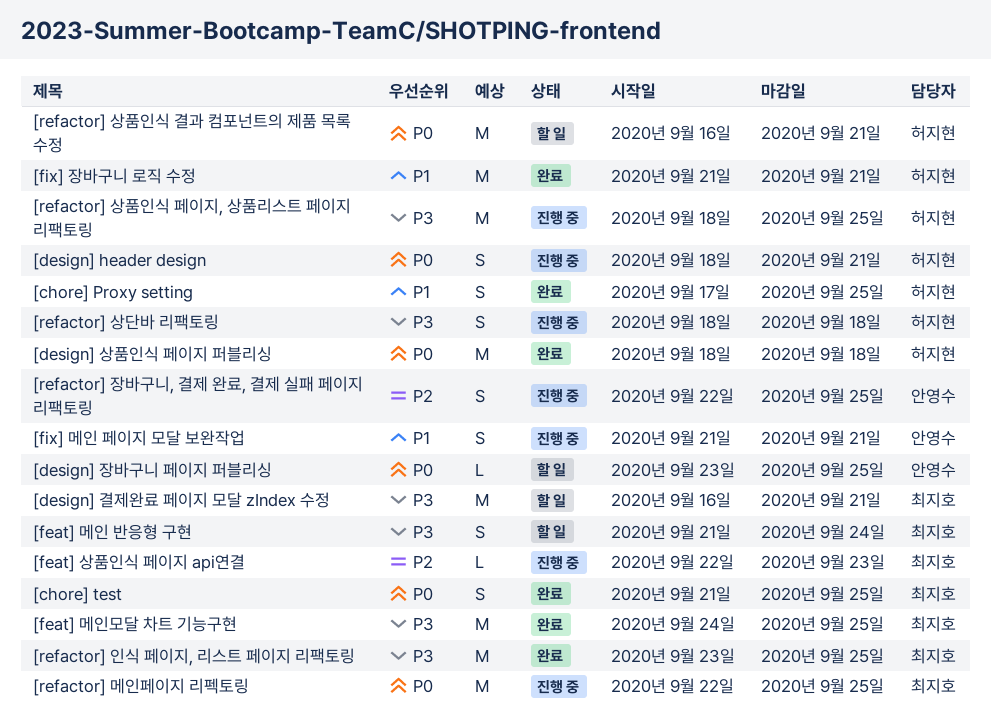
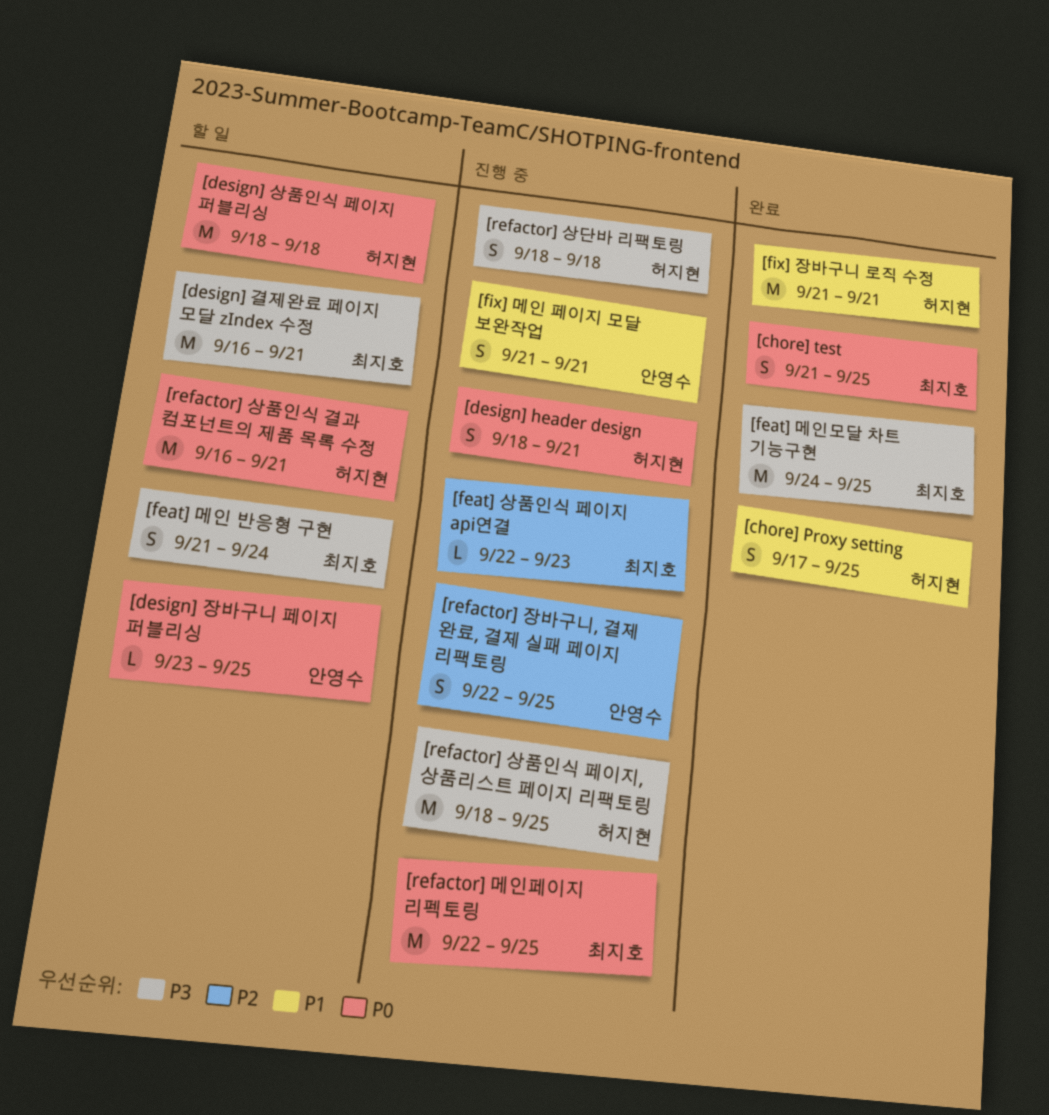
[design] 상품인식 페이지 퍼블리싱, status: 완료 -> 할 일
[refactor] 인식 페이지, 리스트 페이지 리팩토링: present -> none

